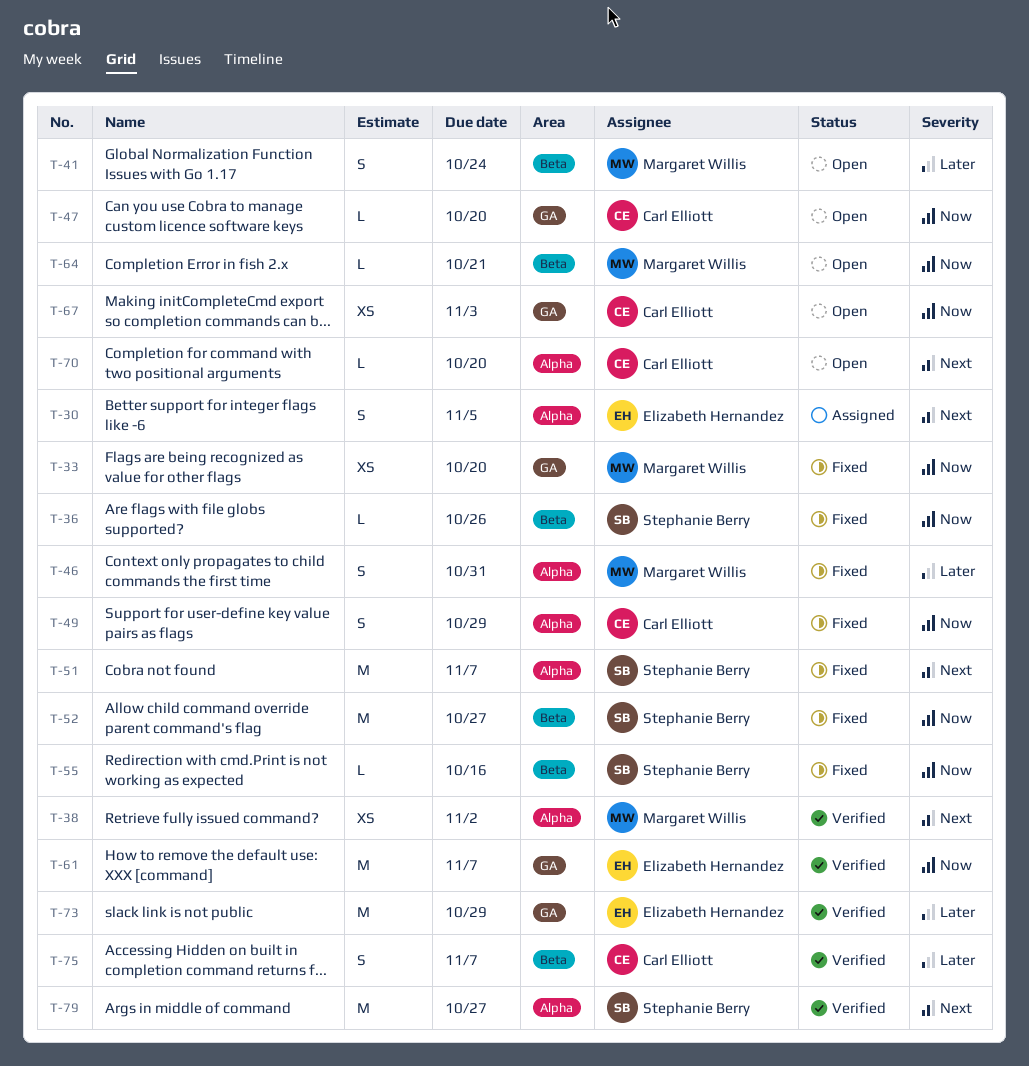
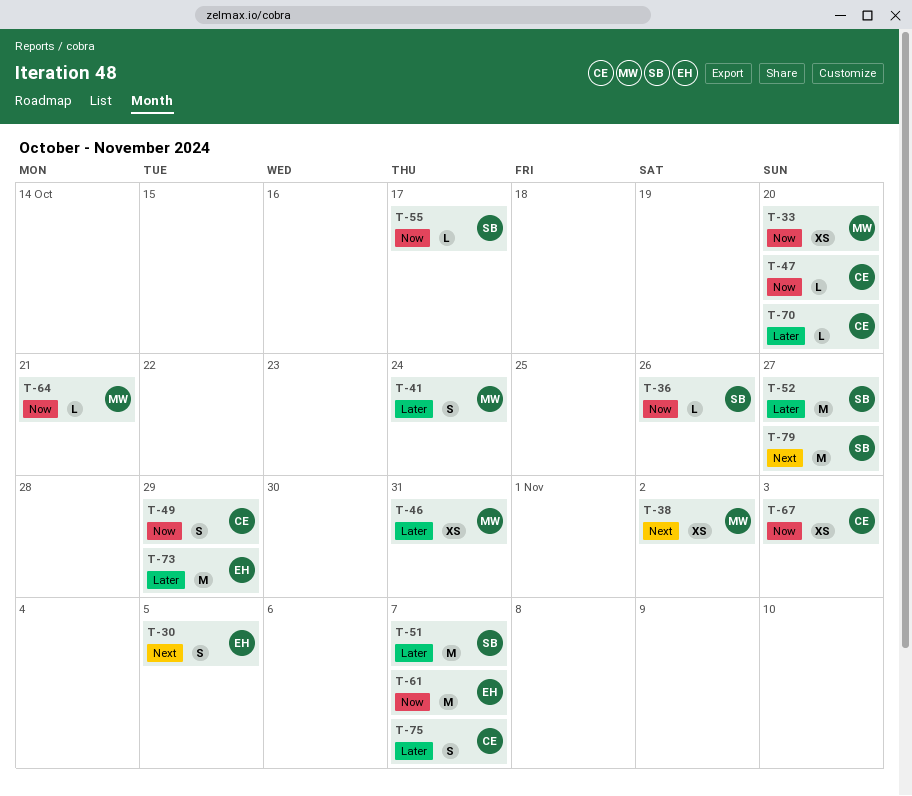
T-46, estimate: S -> XS
T-51, priority: Next -> Later
T-52, priority: Now -> Later
T-55, due: Oct 16 -> Oct 17
T-70, priority: Next -> Later

